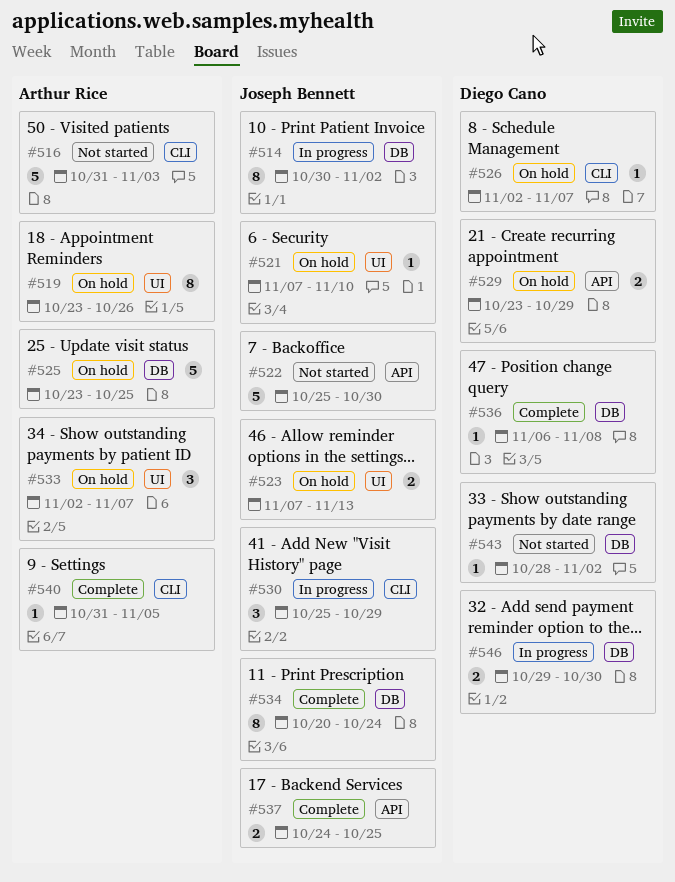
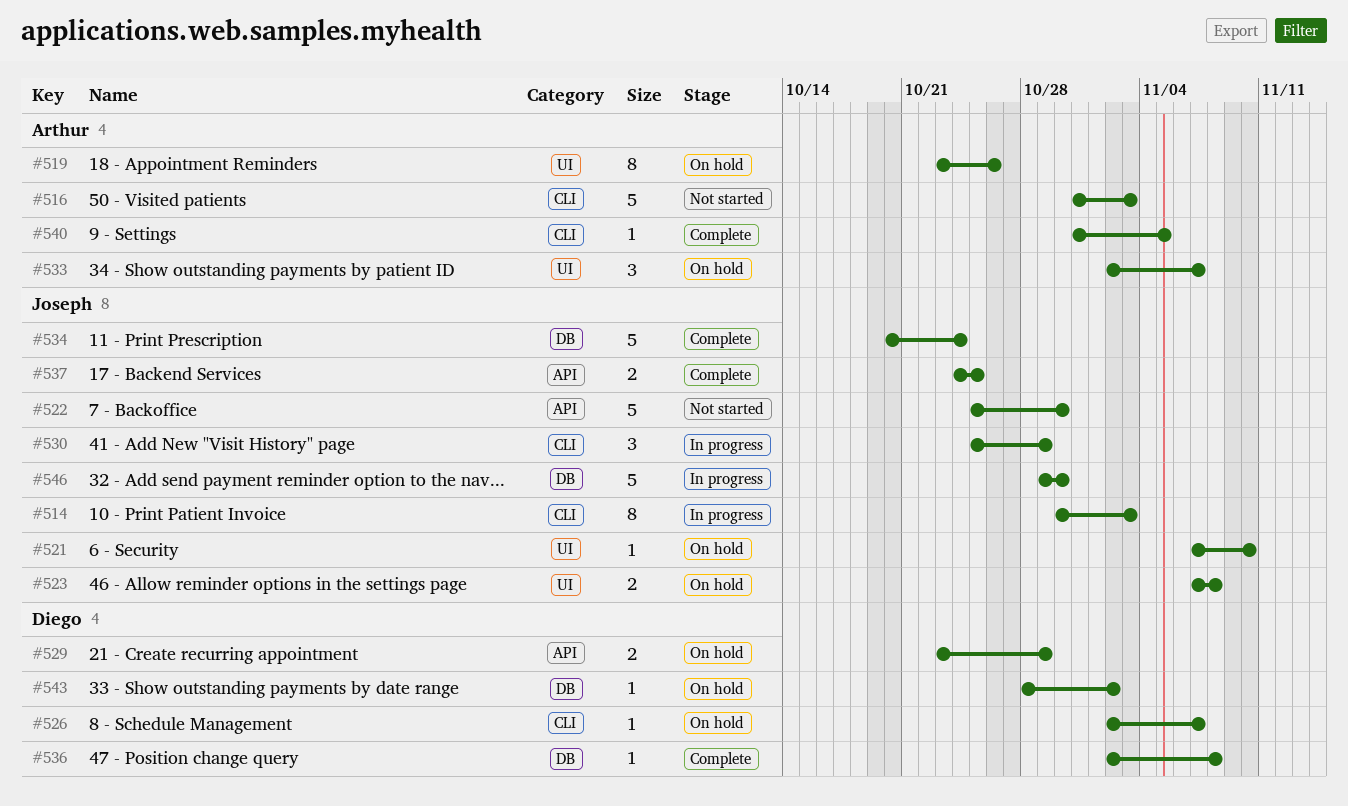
#514, label: DB -> CLI
#514, due: Nov 2 -> Nov 3
#523, due: Nov 13 -> Nov 8
#525: present -> none
#534, estimate: 8 -> 5
#536, start: Nov 6 -> Nov 2
#543, status: Not started -> On hold
#546, owner: Diego Cano -> Joseph Bennett
#546, estimate: 2 -> 5

